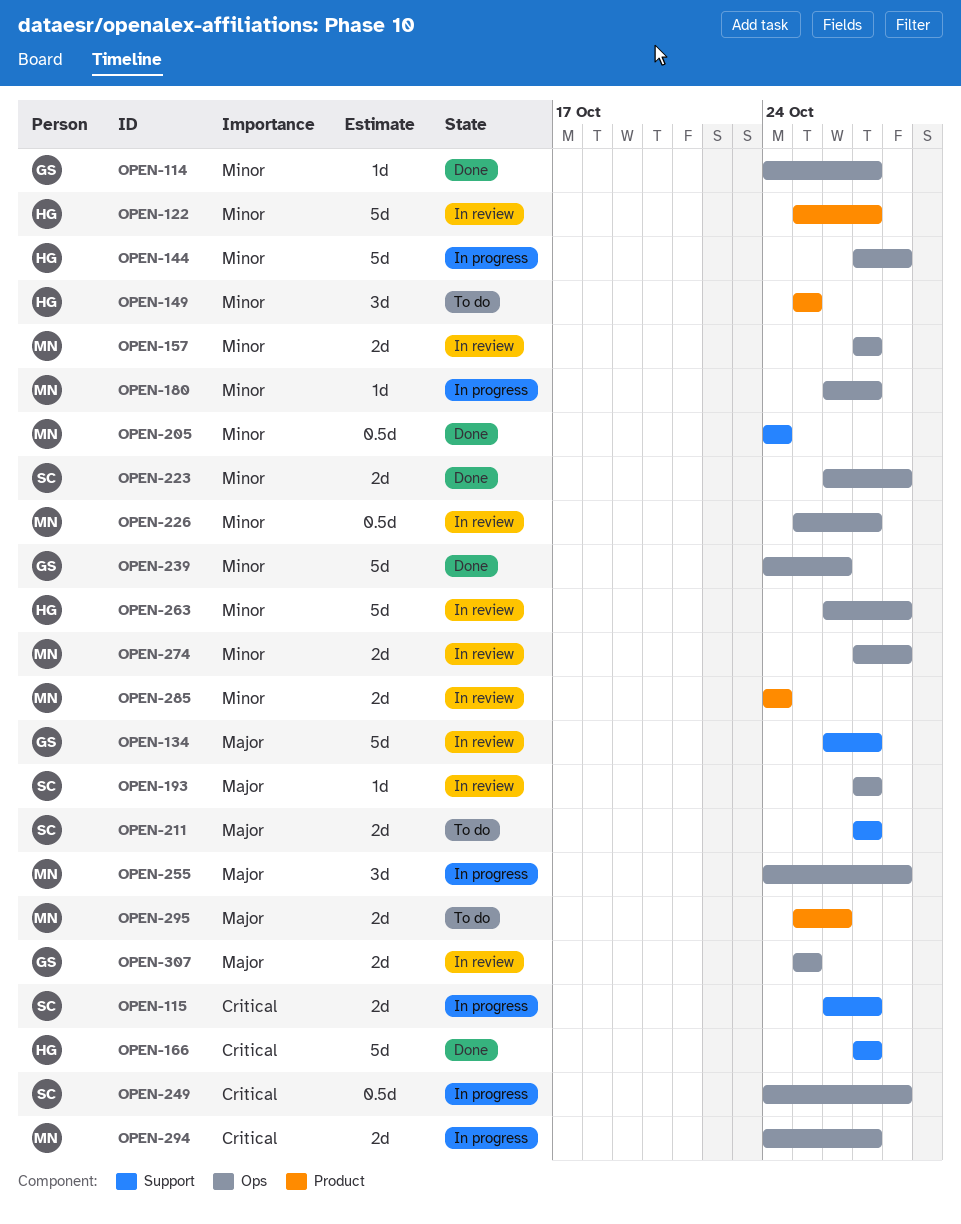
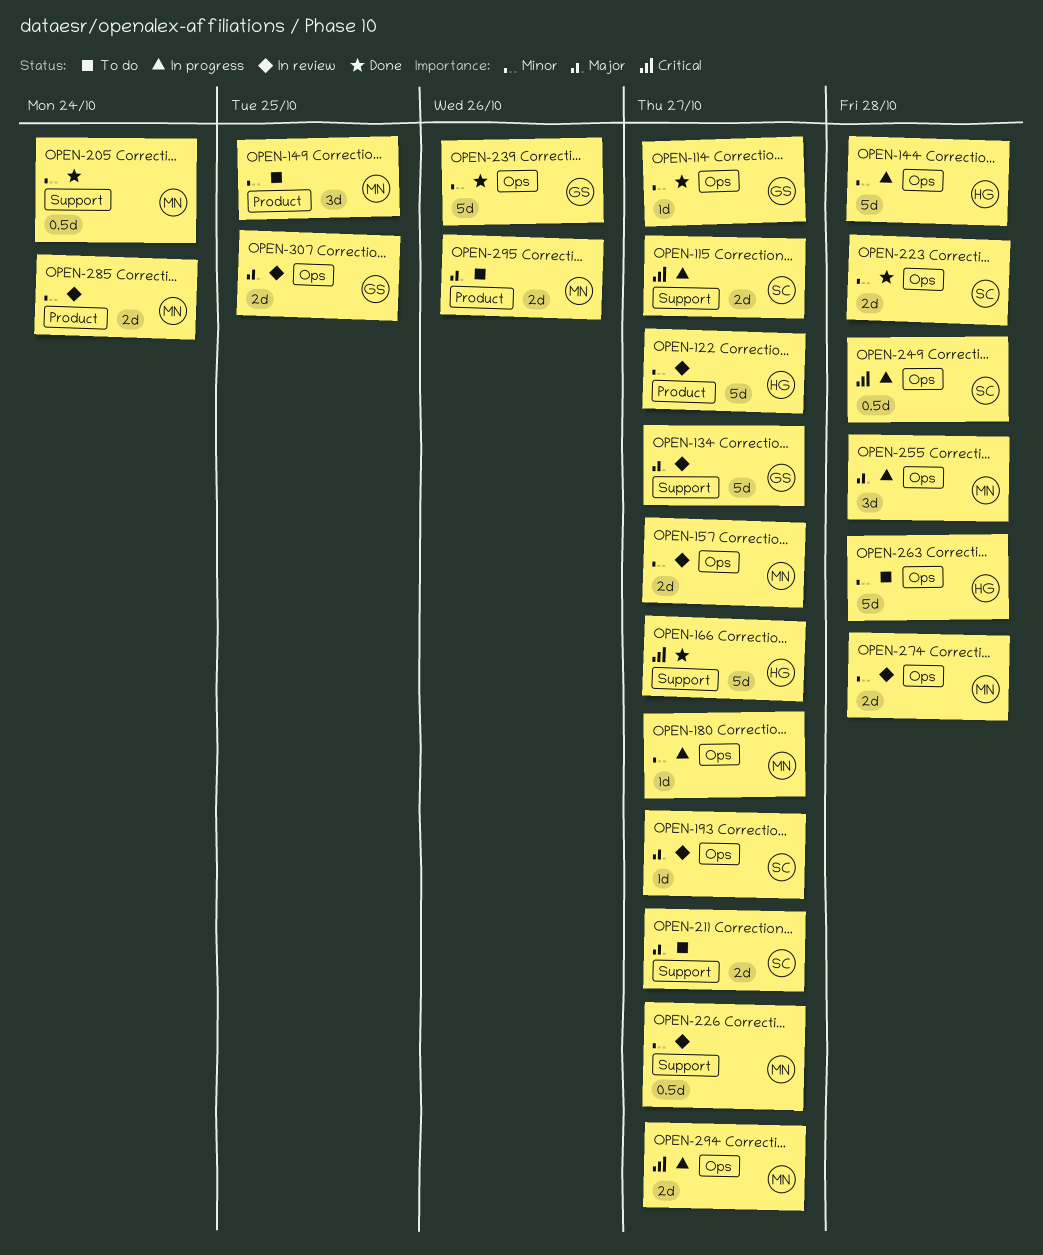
OPEN-149, owner: HG -> MN
OPEN-226, label: Ops -> Support
OPEN-263, status: In review -> To do

